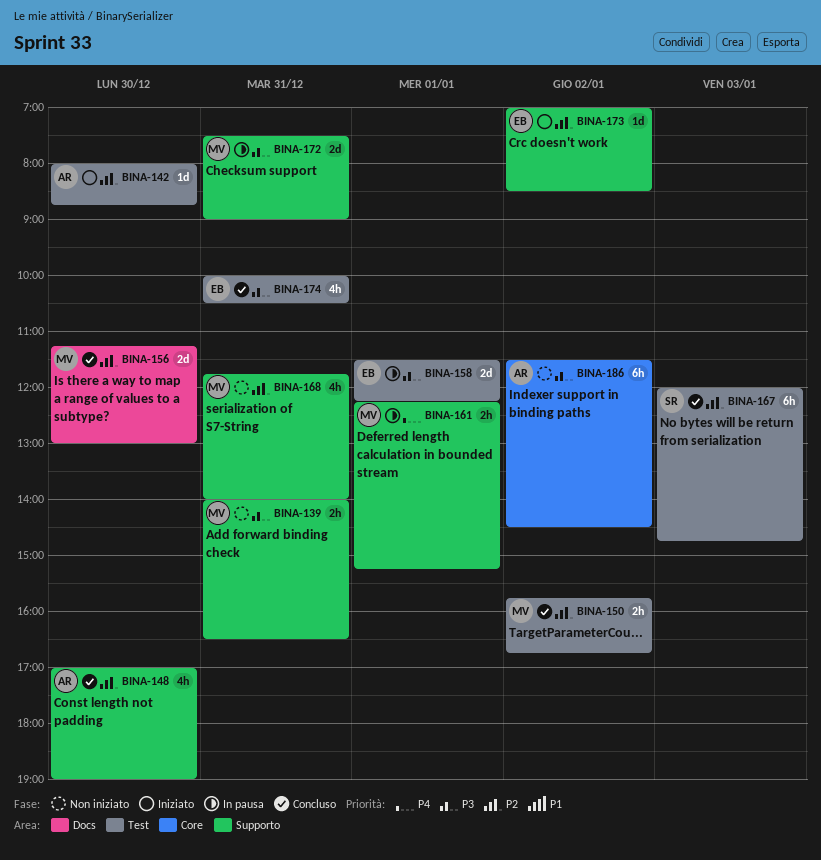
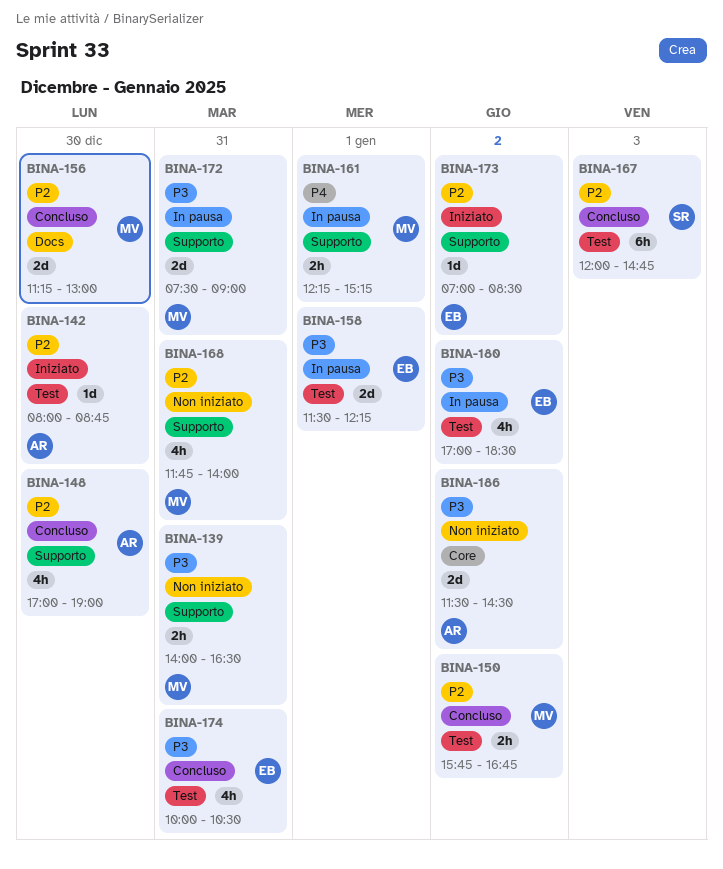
BINA-180: none -> present
BINA-186, estimate: 6h -> 2d

